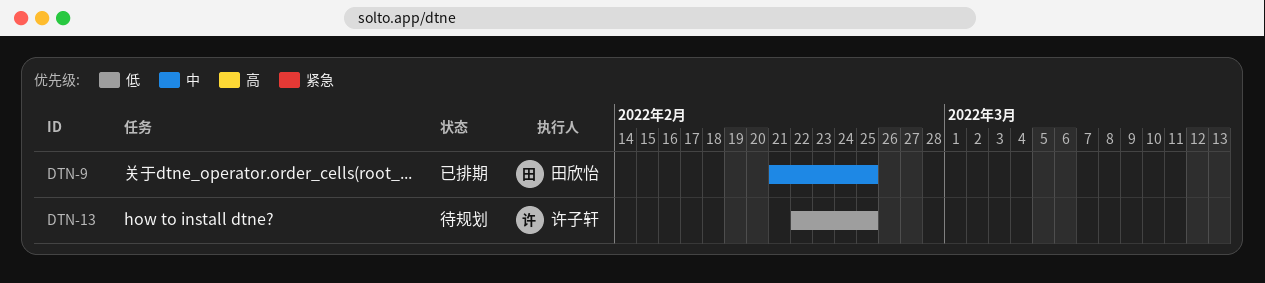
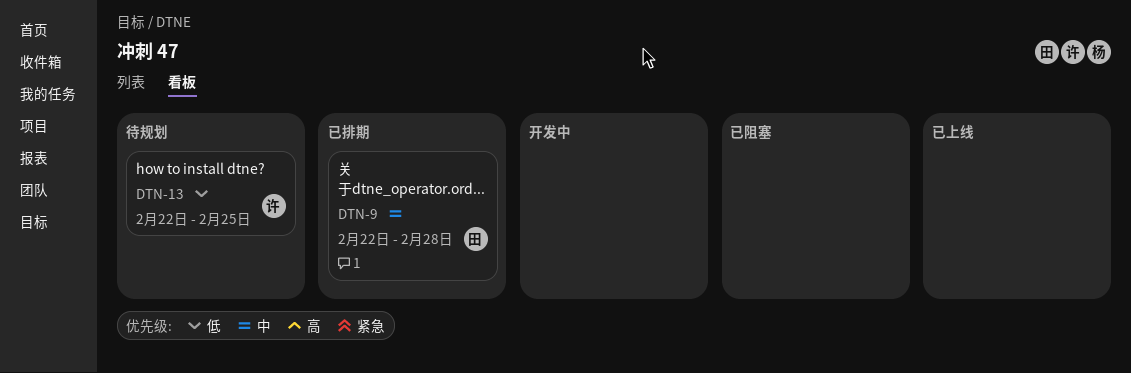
DTN-9, start: Feb 21 -> Feb 22
DTN-9, due: Feb 25 -> Feb 28

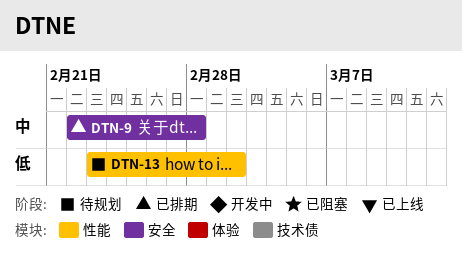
DTN-13, start: Feb 22 -> Feb 23
DTN-13, due: Feb 25 -> Mar 2

